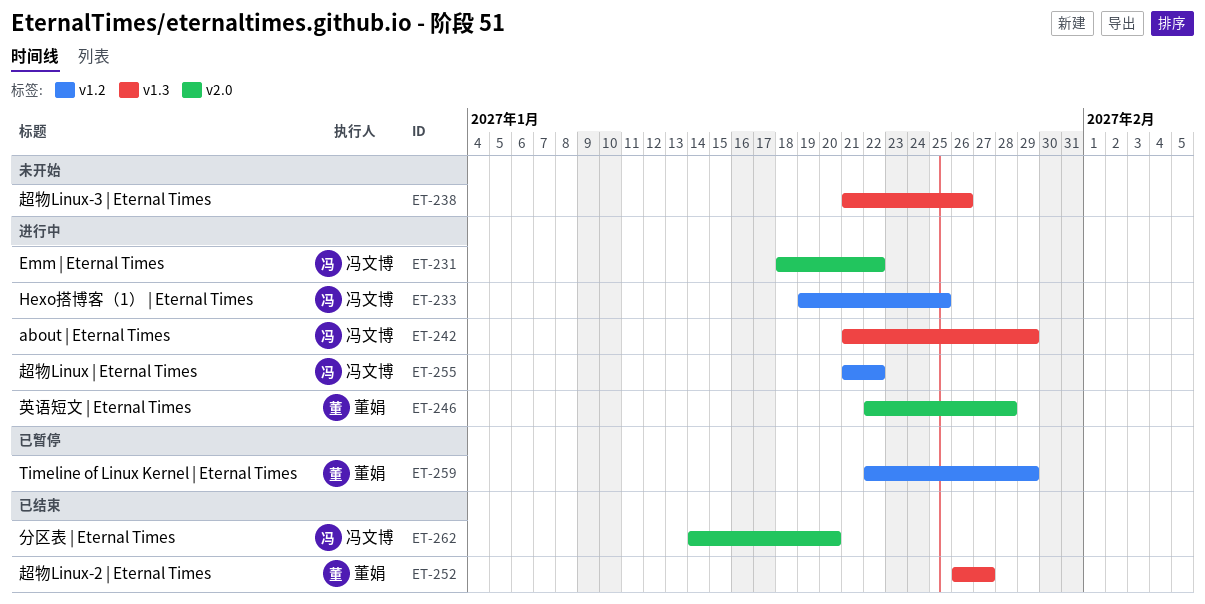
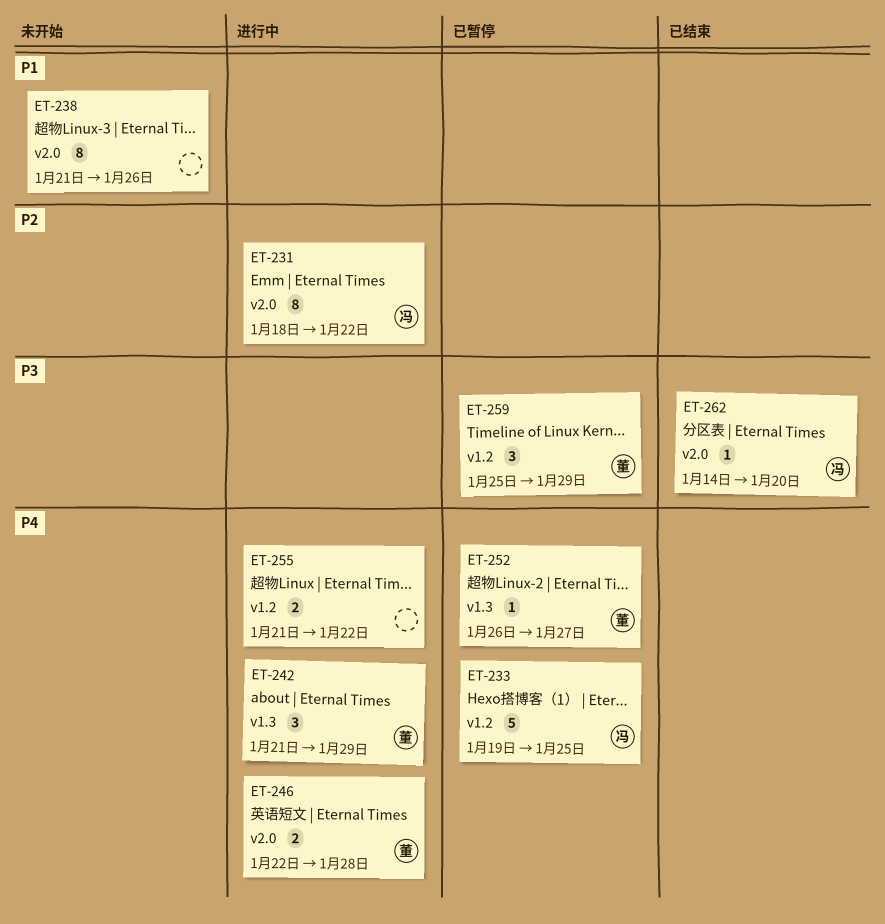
ET-233, status: 进行中 -> 已暂停
ET-238, label: v1.3 -> v2.0
ET-242, owner: 冯文博 -> 董娟
ET-252, status: 已结束 -> 已暂停
ET-255, owner: 冯文博 -> none
ET-259, start: Jan 22 -> Jan 25

